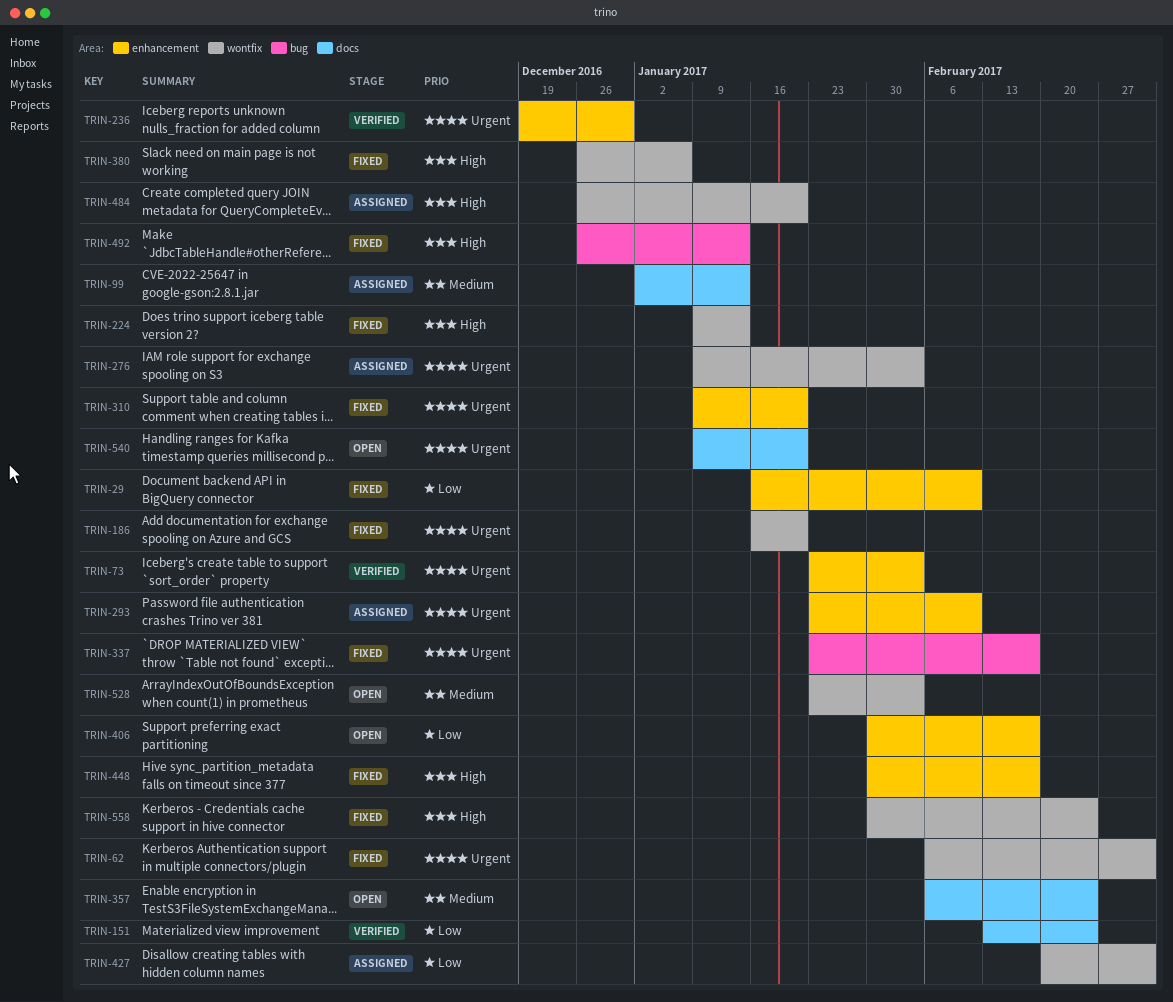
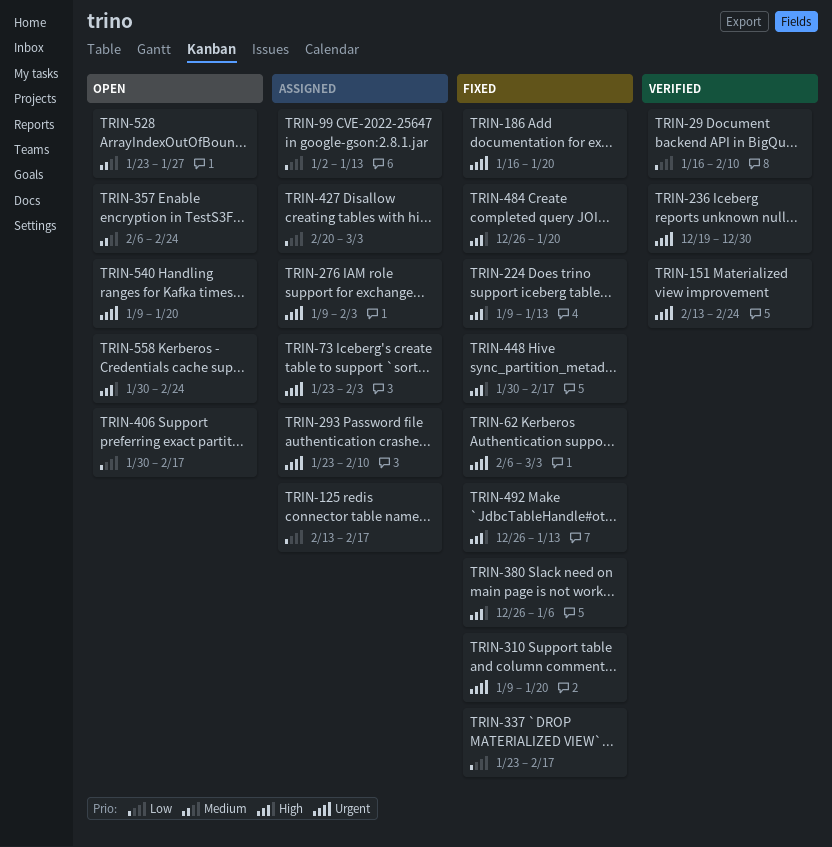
TRIN-29, status: Fixed -> Verified
TRIN-73, status: Verified -> Assigned
TRIN-99, priority: Medium -> Low
TRIN-125: none -> present
TRIN-151, priority: Low -> Urgent
TRIN-337, priority: Urgent -> Low
TRIN-484, status: Assigned -> Fixed
TRIN-528, due: Feb 3 -> Jan 27
TRIN-558, status: Fixed -> Open

